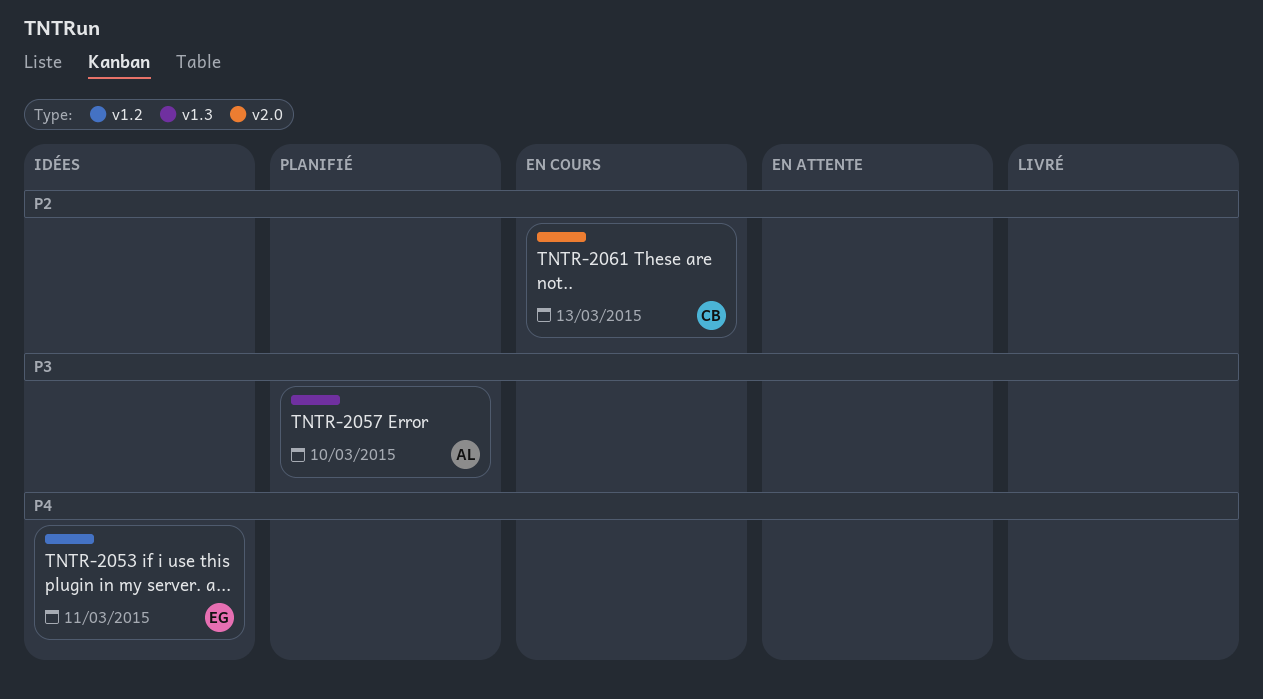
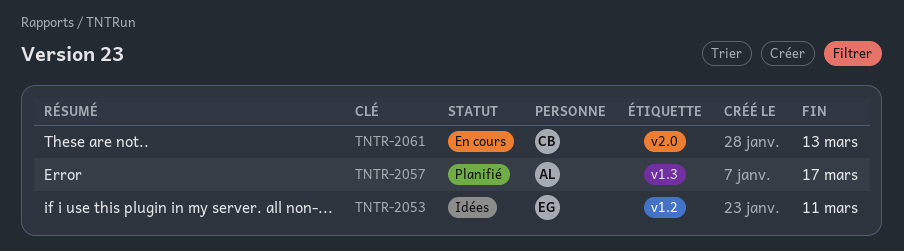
TNTR-2057, due: Mar 10 -> Mar 17

